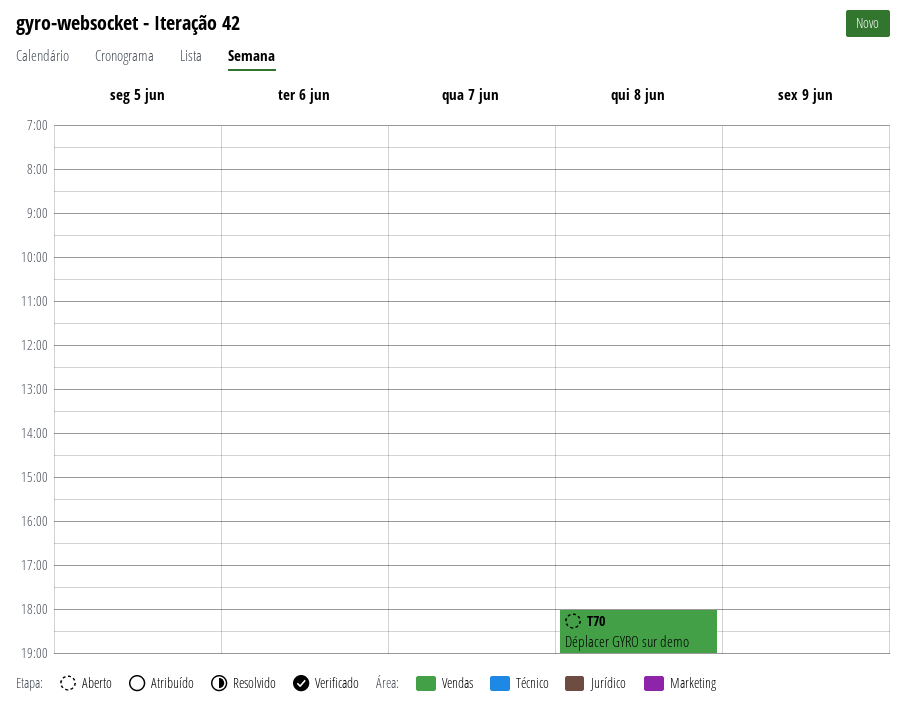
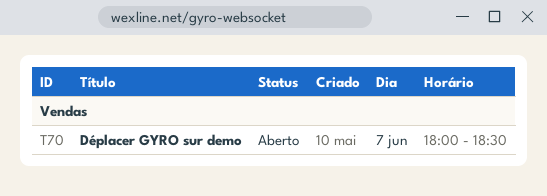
T70, day: Jun 8 -> Jun 7
T70, ends: 19:00 -> 18:30

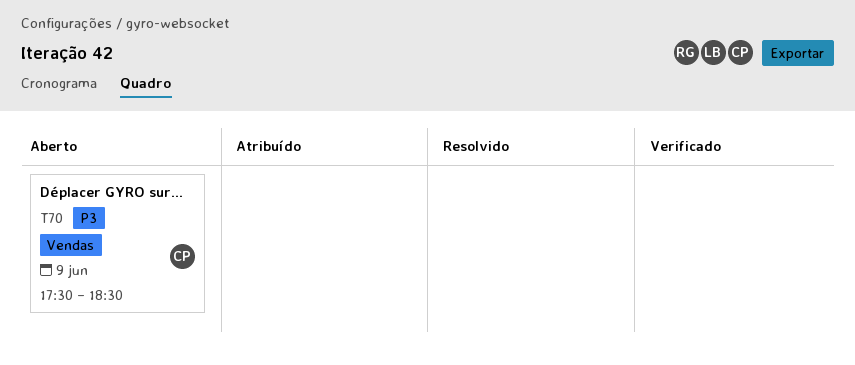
T70, day: Jun 7 -> Jun 9
T70, begins: 18:00 -> 17:30

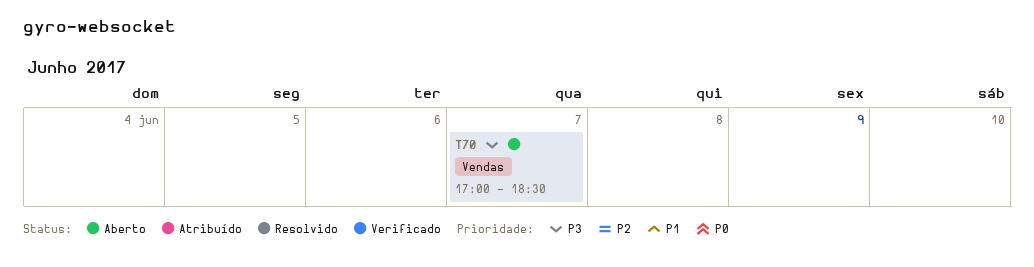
T70, day: Jun 9 -> Jun 7
T70, begins: 17:30 -> 17:00

